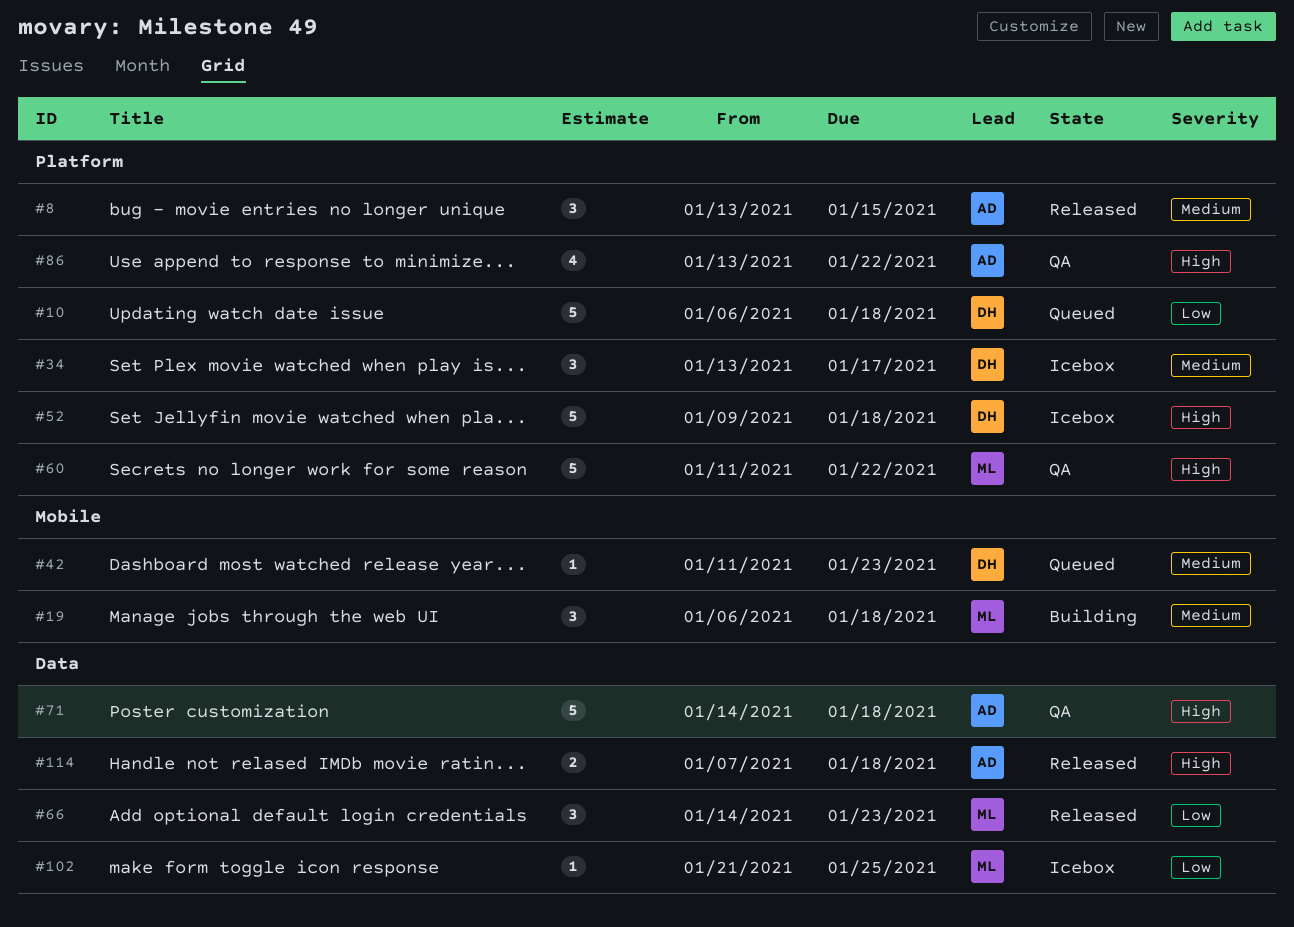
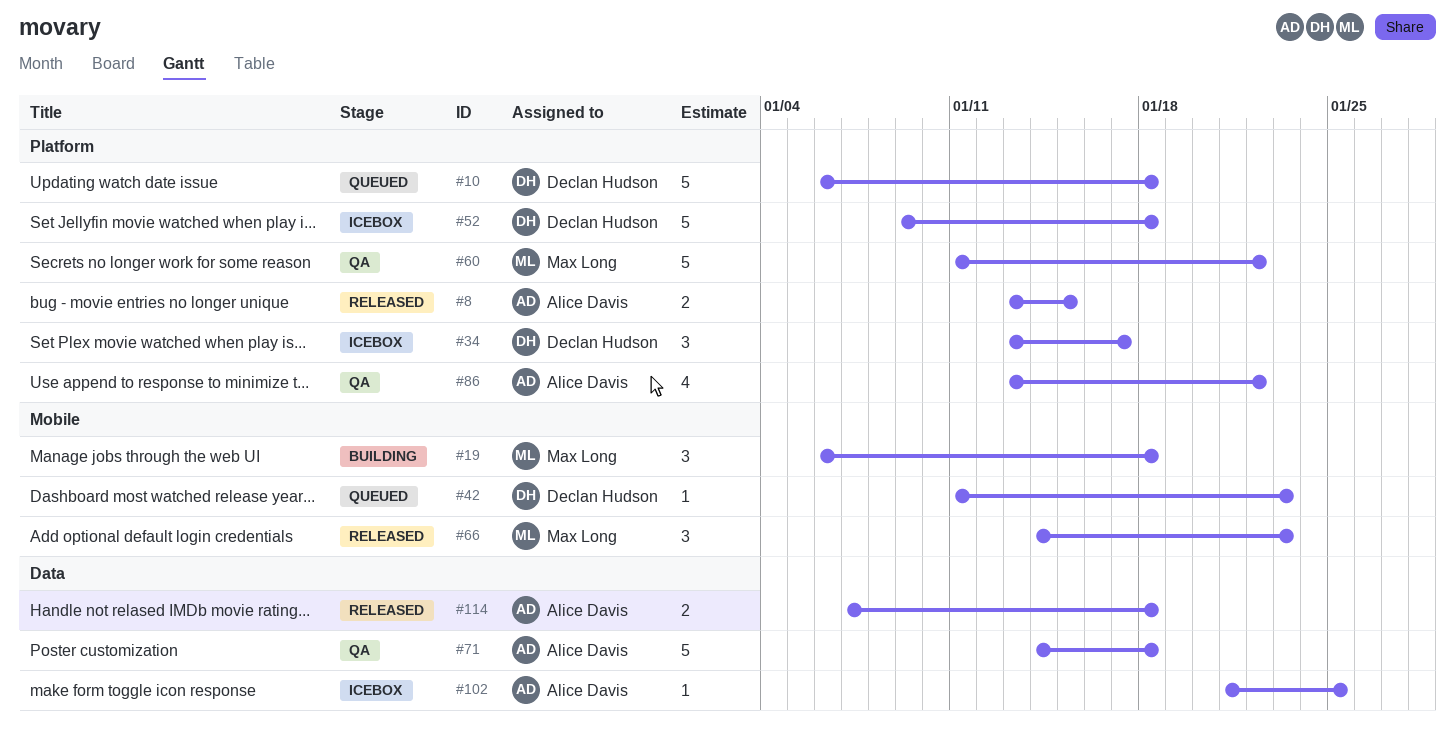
#8, estimate: 3 -> 2
#66, label: Data -> Mobile
#102, owner: Max Long -> Alice Davis

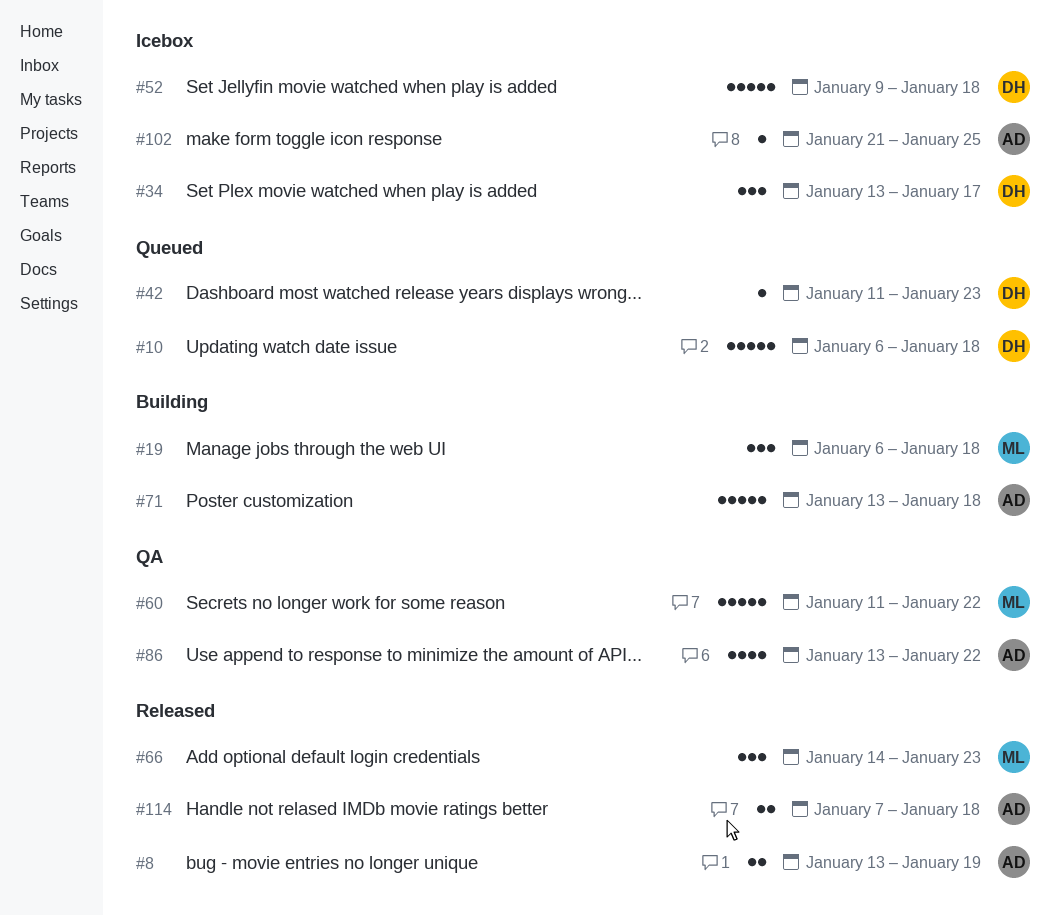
#8, due: Jan 15 -> Jan 19
#71, status: QA -> Building
#71, start: Jan 14 -> Jan 13

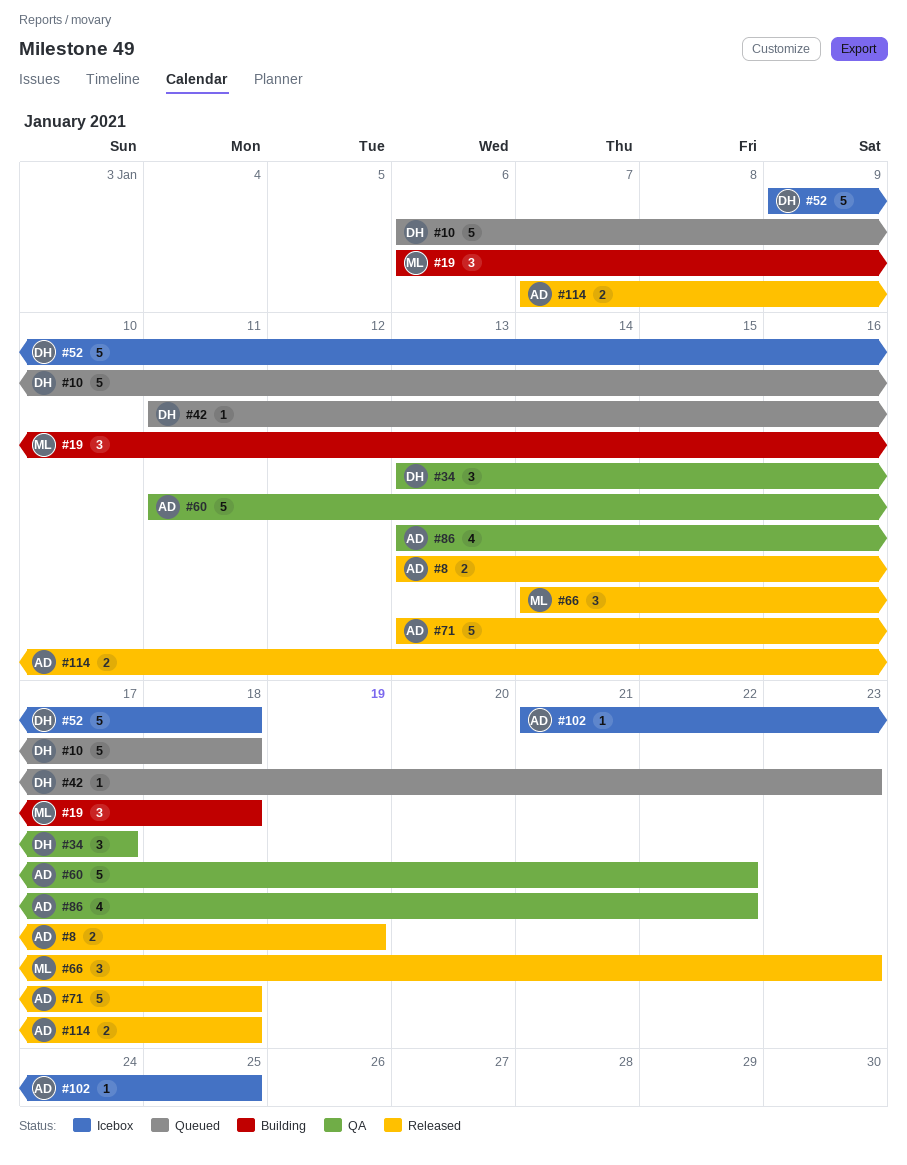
#34, status: Icebox -> QA
#60, owner: ML -> AD
#71, status: Building -> Released

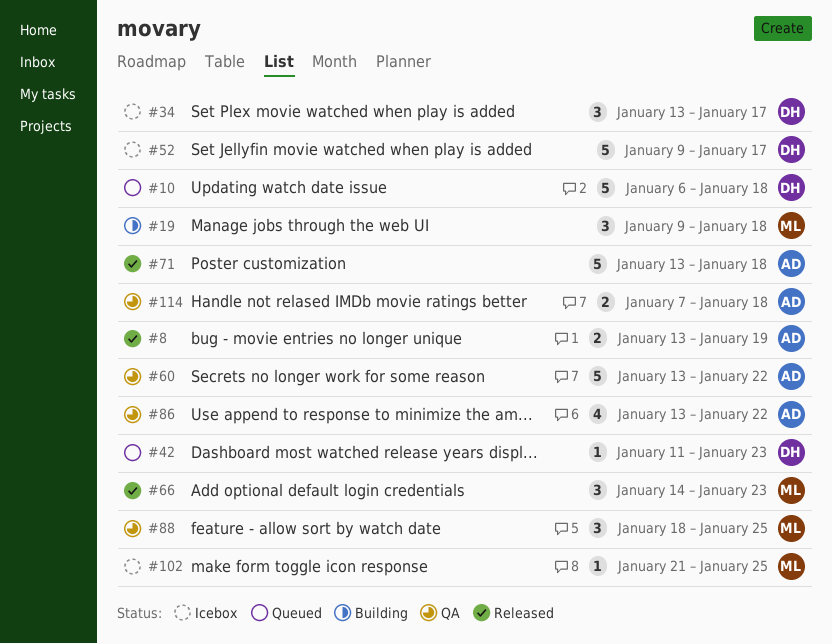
#19, start: Jan 6 -> Jan 9
#34, status: QA -> Icebox
#52, due: Jan 18 -> Jan 17
#60, start: Jan 11 -> Jan 13
#88: none -> present
#102, owner: AD -> ML
#114, status: Released -> QA

